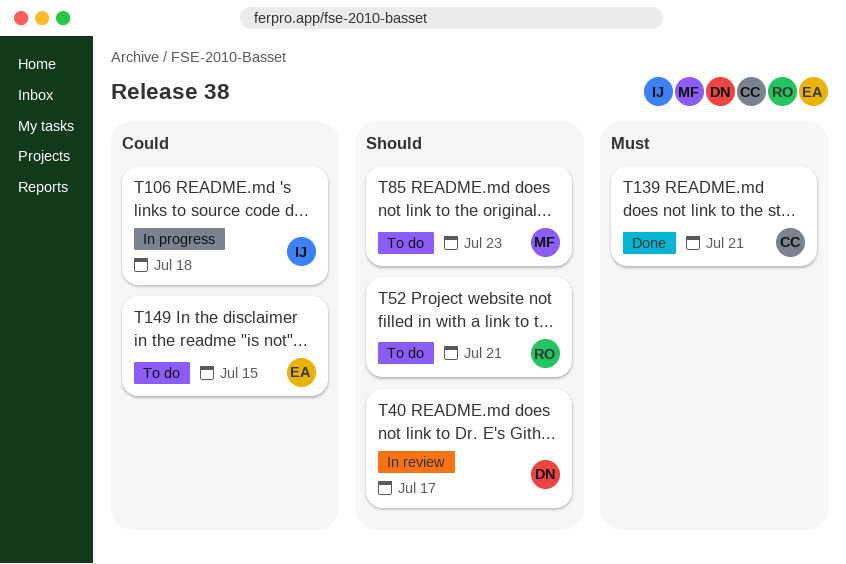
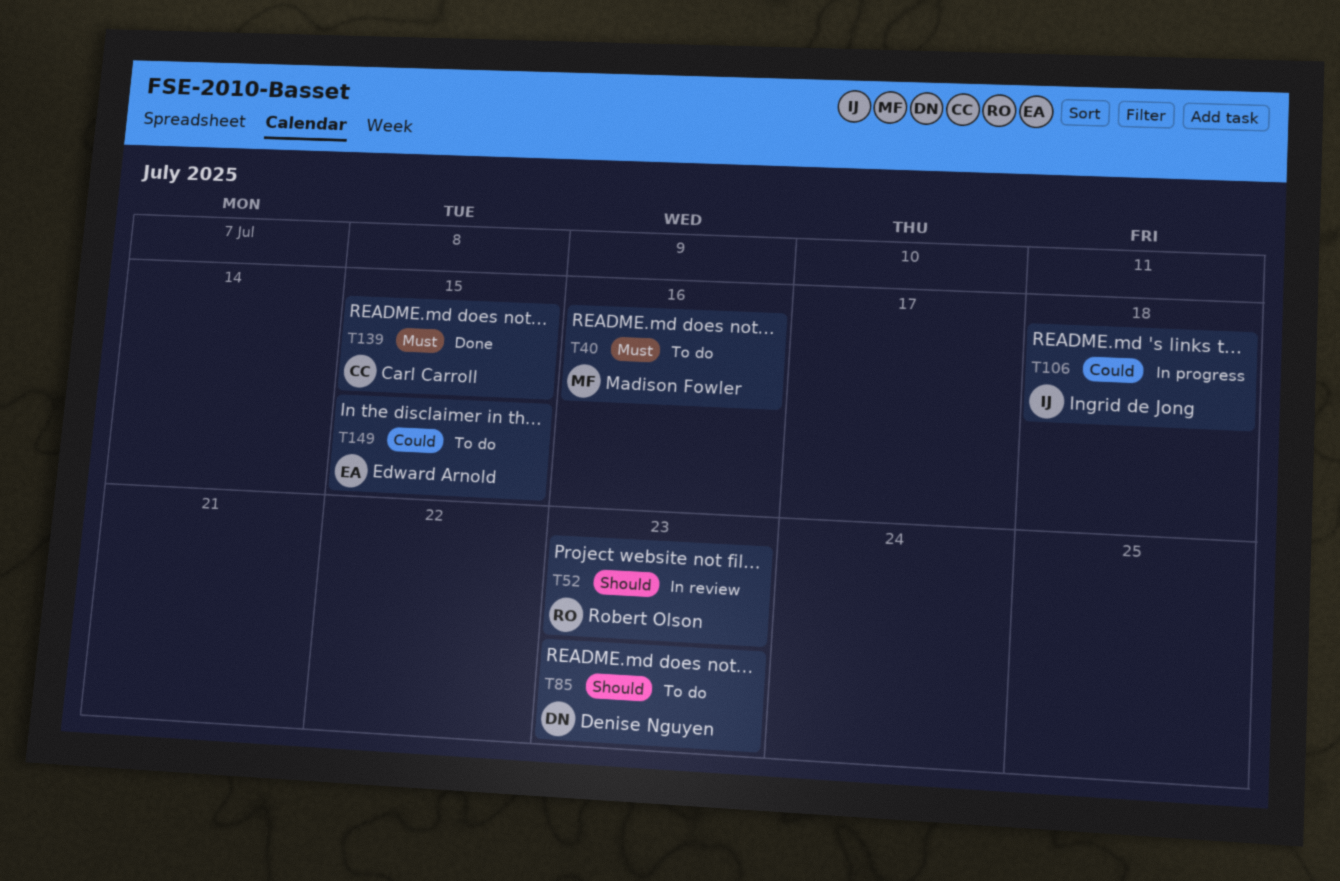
T40, status: In review -> To do
T40, owner: Denise Nguyen -> Madison Fowler
T40, priority: Should -> Must
T40, due: Jul 17 -> Jul 16
T52, status: To do -> In review
T52, due: Jul 21 -> Jul 23
T85, owner: Madison Fowler -> Denise Nguyen
T139, due: Jul 21 -> Jul 15

